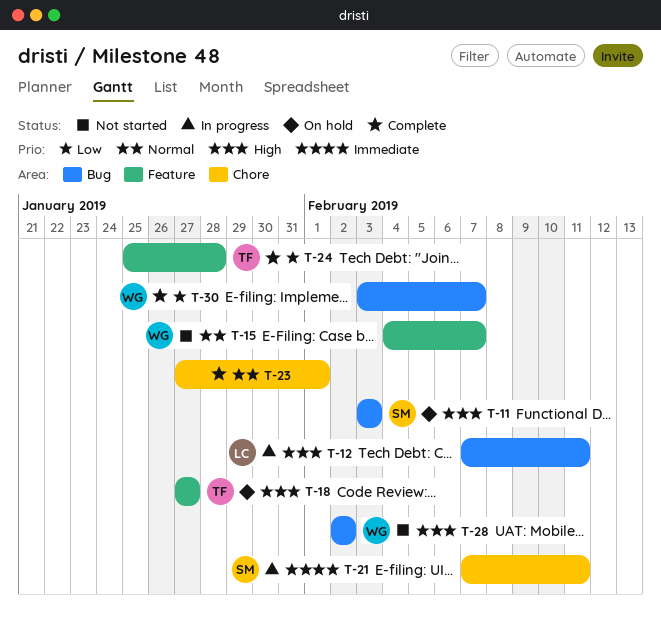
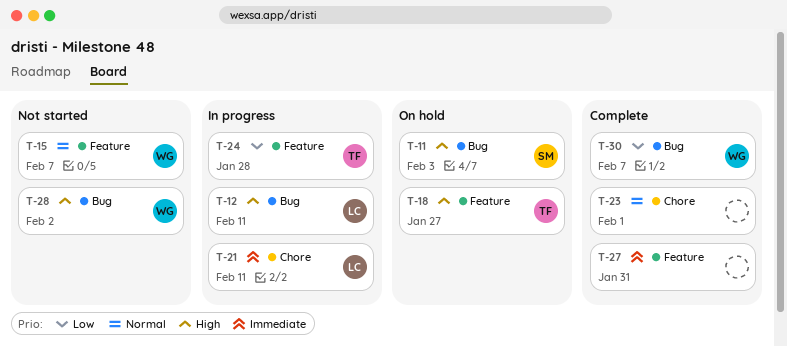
T-21, owner: SM -> LC
T-24, status: Complete -> In progress
T-27: none -> present

